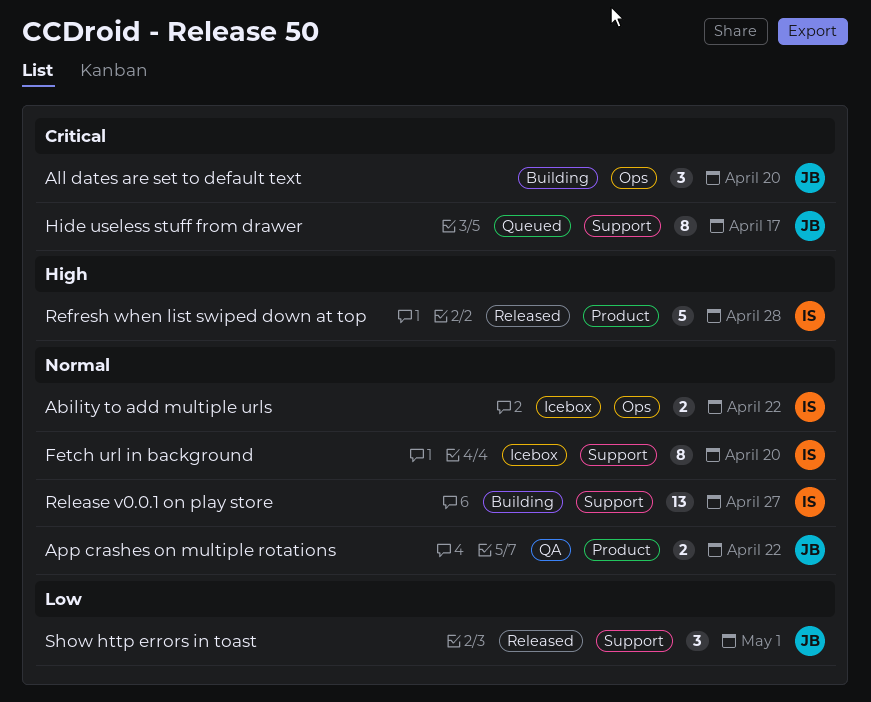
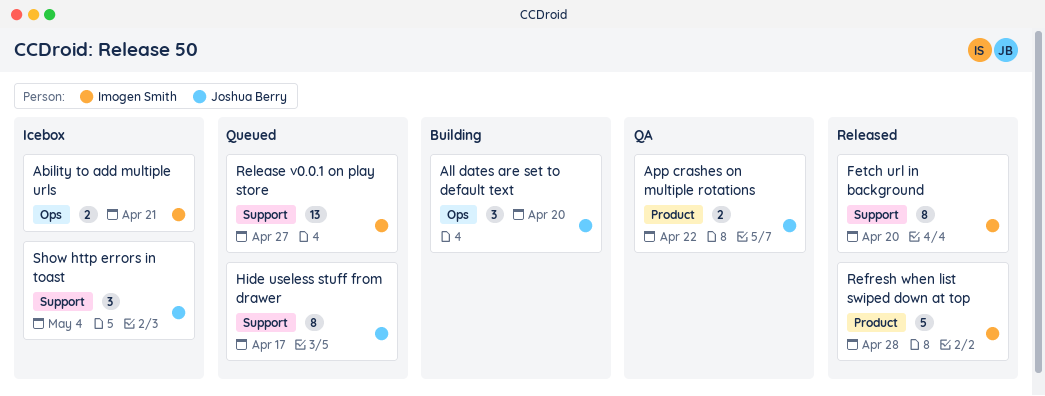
Ability to add multiple urls, due: Apr 22 -> Apr 21
Fetch url in background, status: Icebox -> Released
Release v0.0.1 on play store, status: Building -> Queued
Show http errors in toast, status: Released -> Icebox
Show http errors in toast, due: May 1 -> May 4

